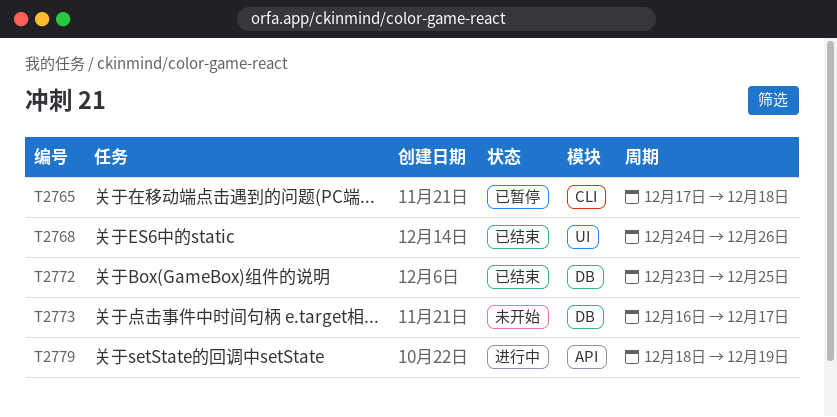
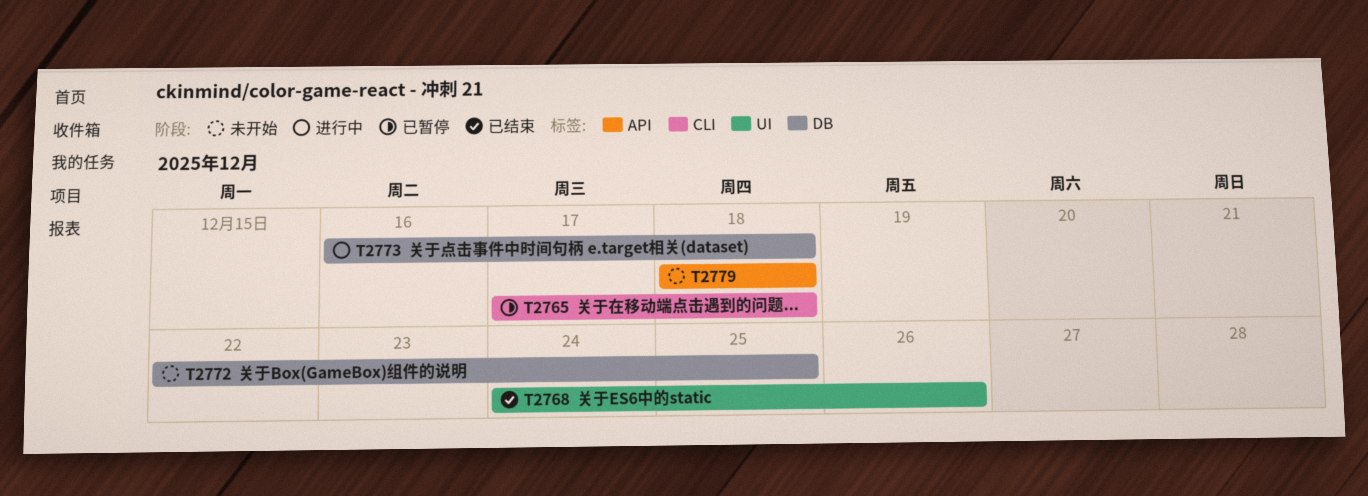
T2772, status: 已结束 -> 未开始
T2772, start: Dec 23 -> Dec 22
T2773, status: 未开始 -> 进行中
T2773, due: Dec 17 -> Dec 18
T2779, status: 进行中 -> 未开始
T2779, due: Dec 19 -> Dec 18

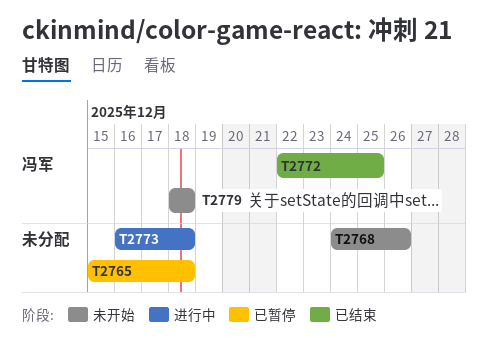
T2765, start: Dec 17 -> Dec 15
T2768, status: 已结束 -> 未开始
T2772, status: 未开始 -> 已结束

